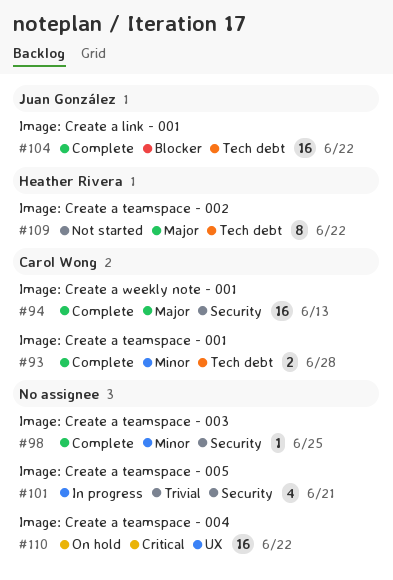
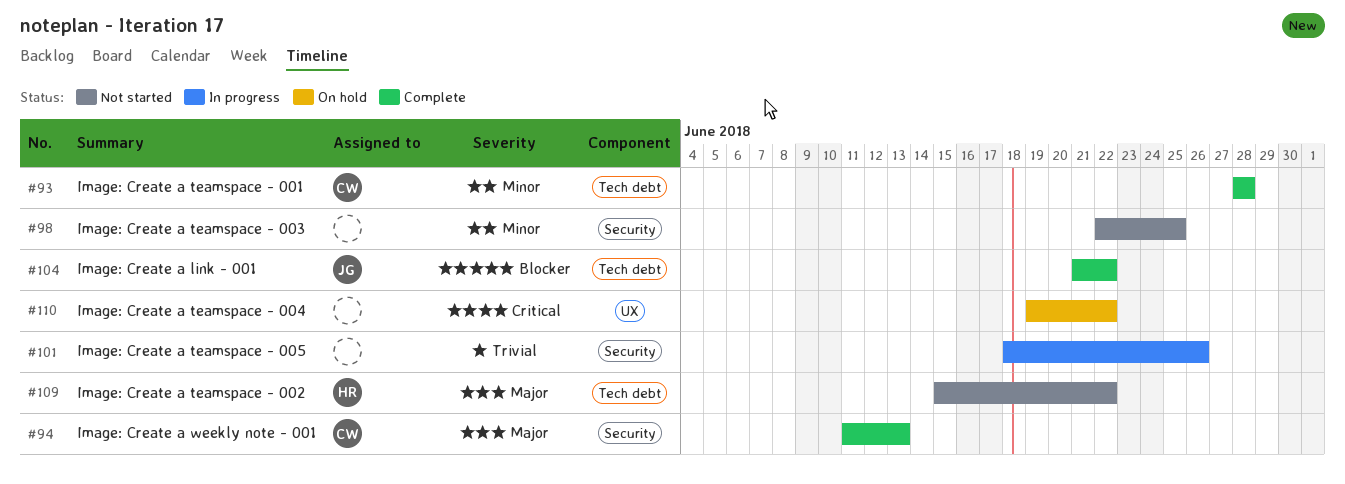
#98, status: Complete -> Not started
#101, due: Jun 21 -> Jun 26

